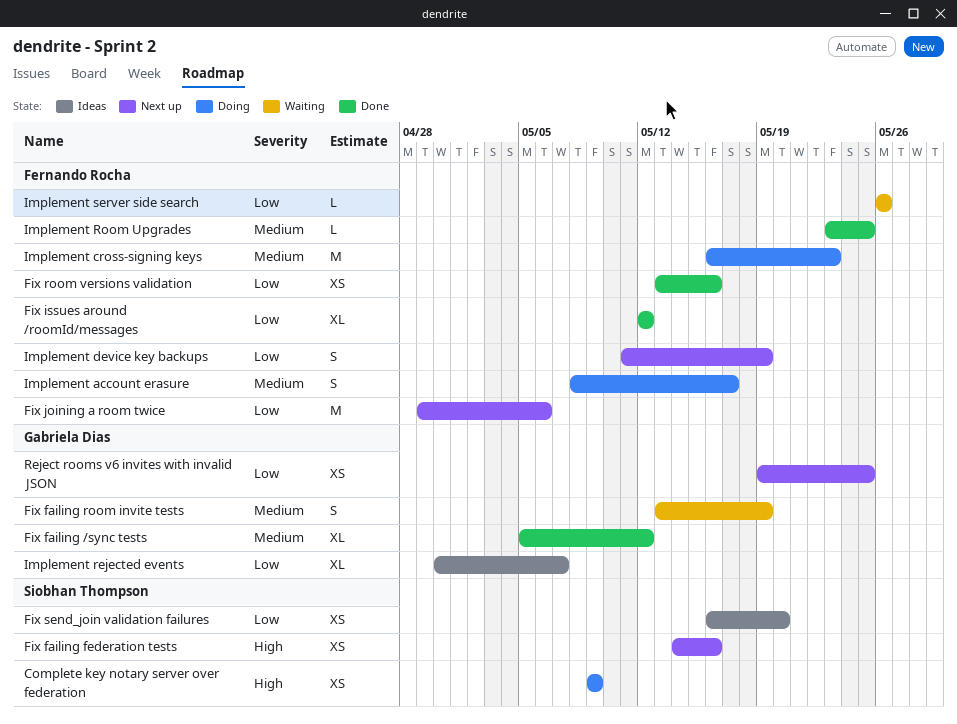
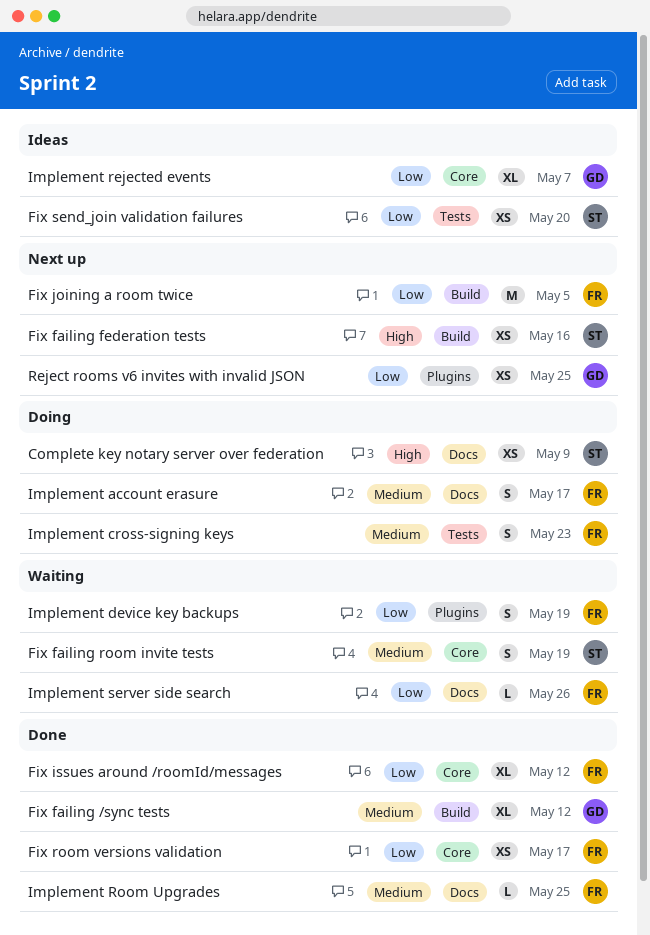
Fix failing room invite tests, owner: Gabriela Dias -> Siobhan Thompson
Fix joining a room twice, due: May 6 -> May 5
Fix room versions validation, due: May 16 -> May 17
Implement cross-signing keys, estimate: M -> S
Implement device key backups, status: Next up -> Waiting

